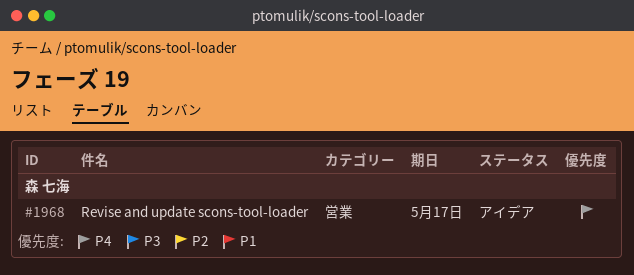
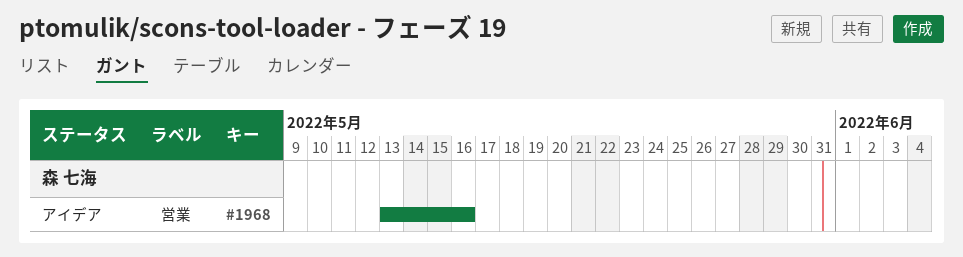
#1968, due: May 17 -> May 16

